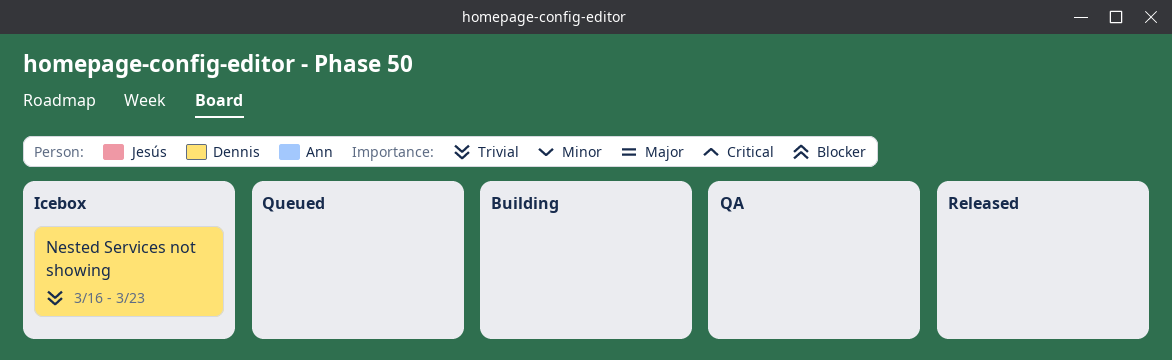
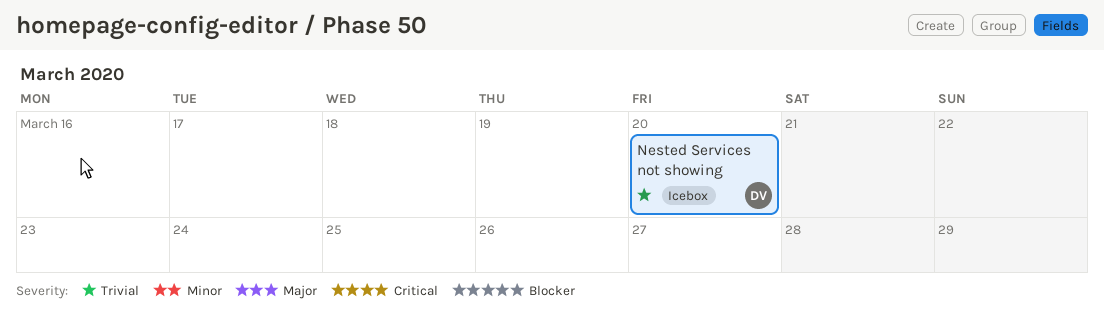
Nested Services not showing, due: Mar 23 -> Mar 20

